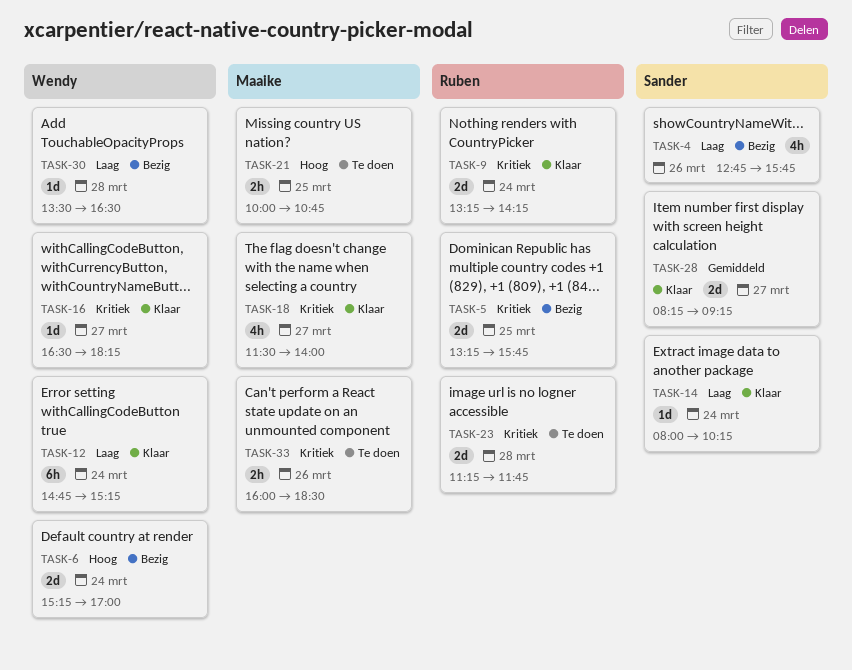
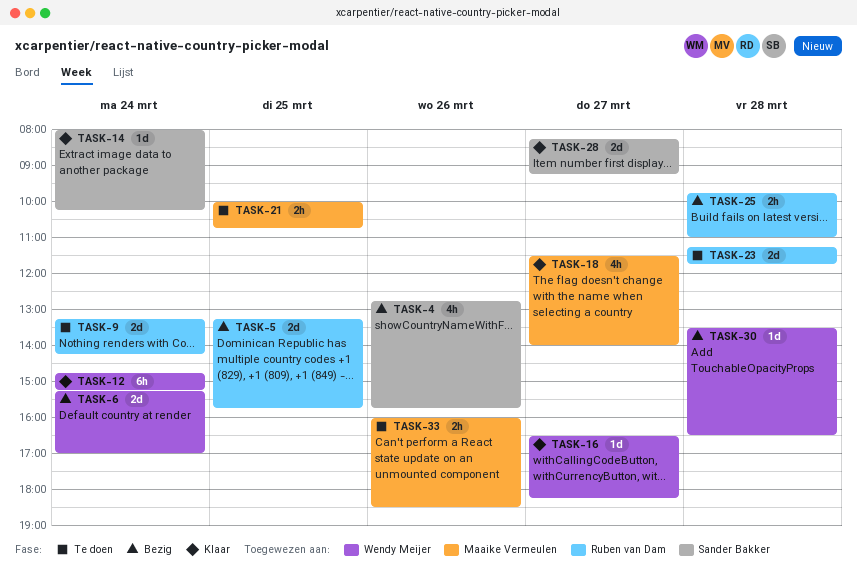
TASK-9, status: Klaar -> Te doen
TASK-25: none -> present

